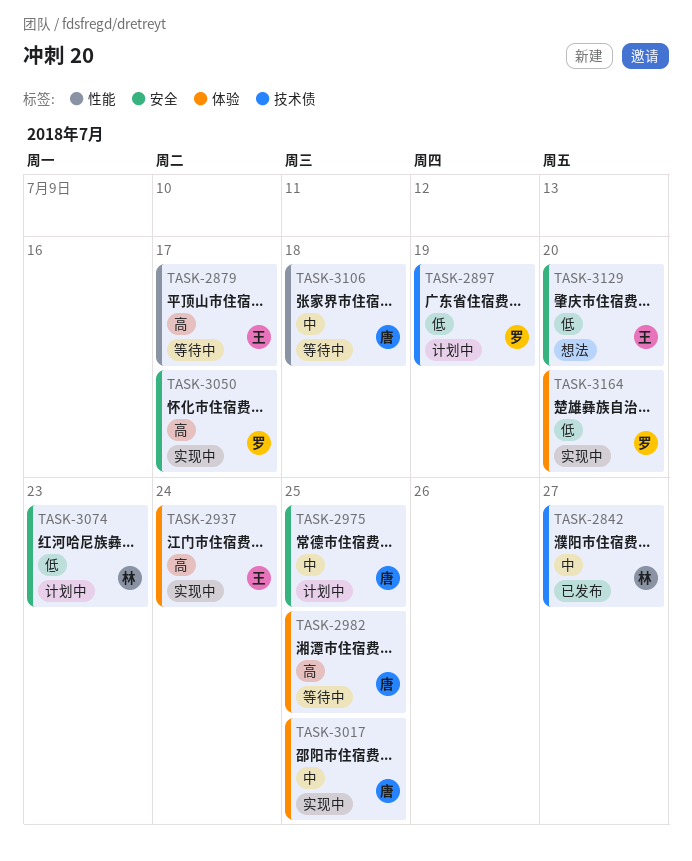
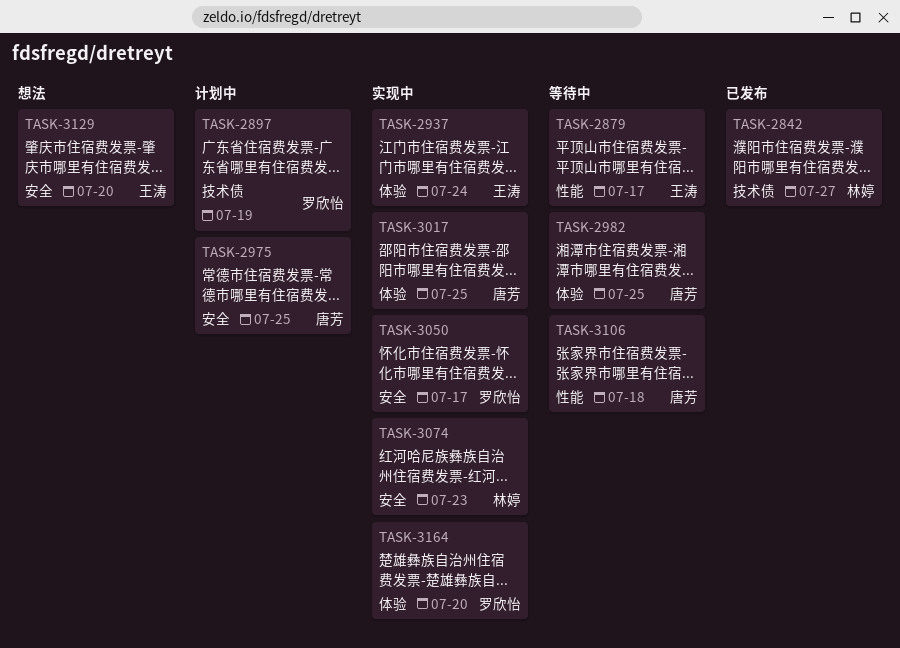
TASK-3074, status: 计划中 -> 实现中

